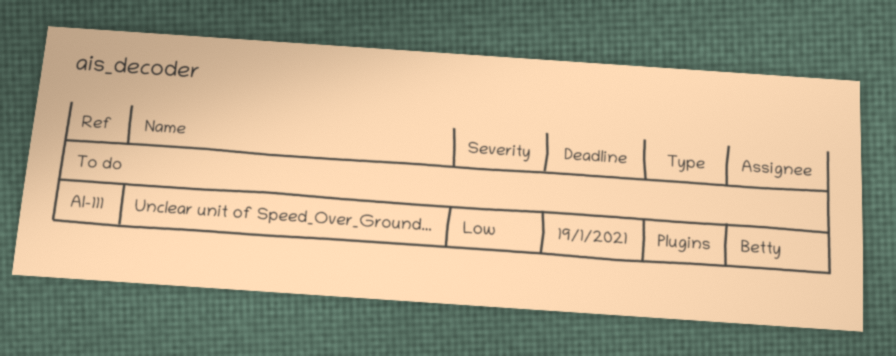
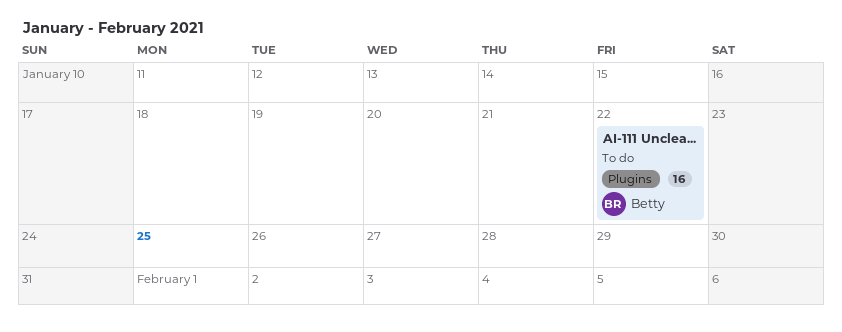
AI-111, due: Jan 19 -> Jan 22

